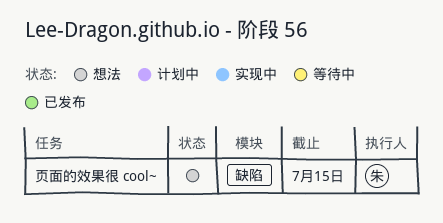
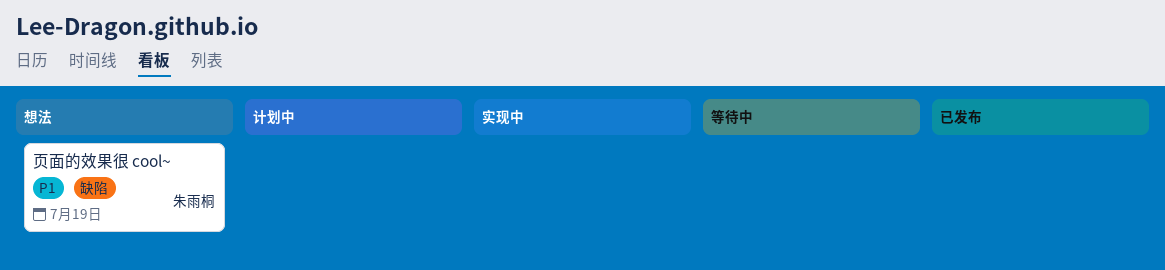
页面的效果很 cool~, due: Jul 15 -> Jul 19

